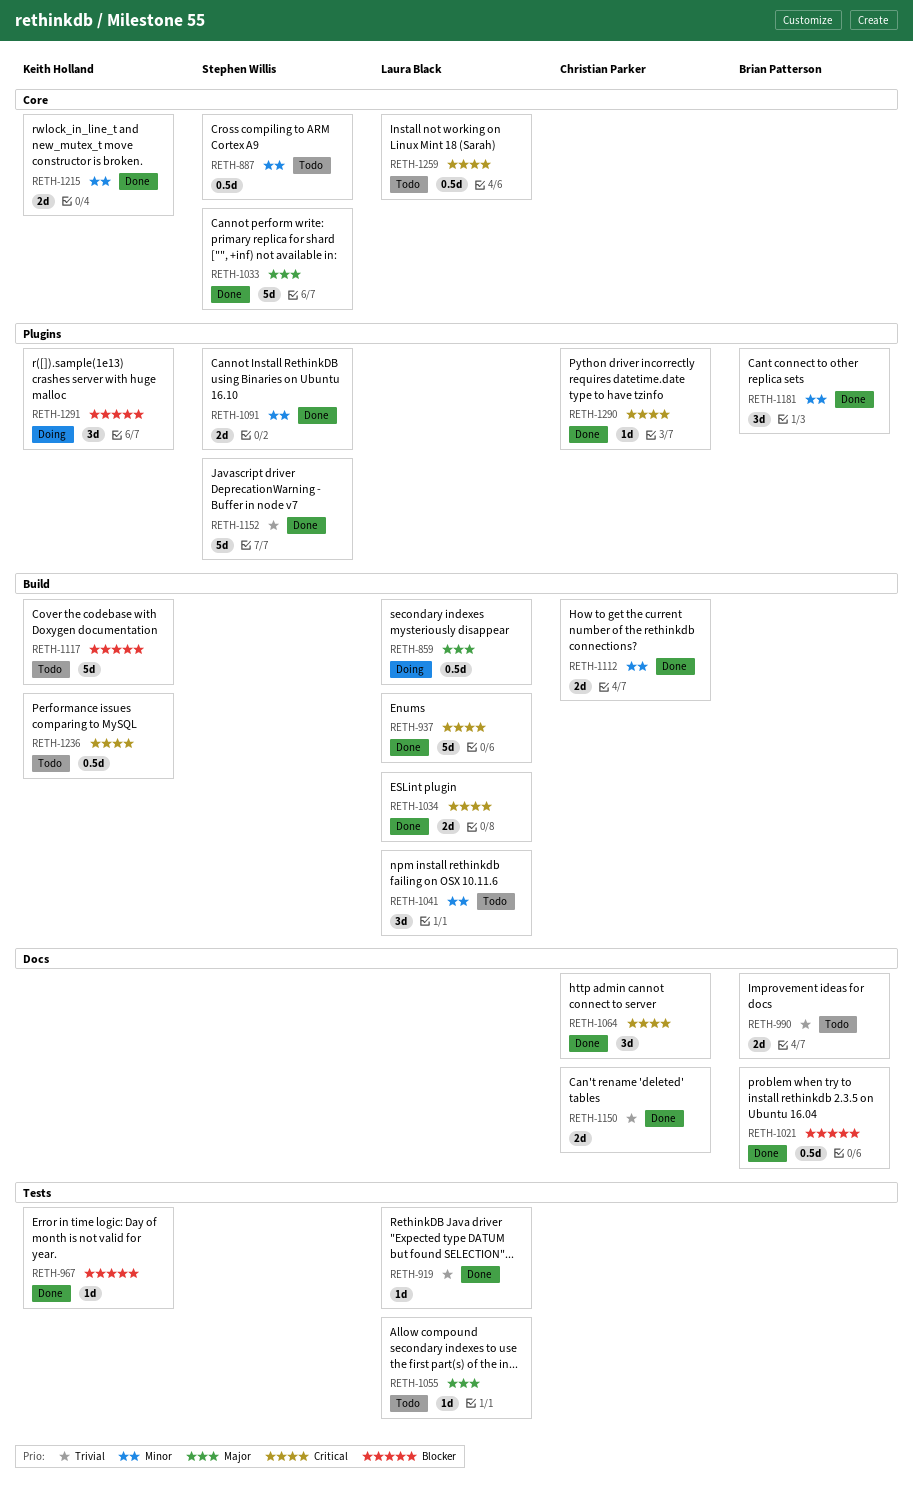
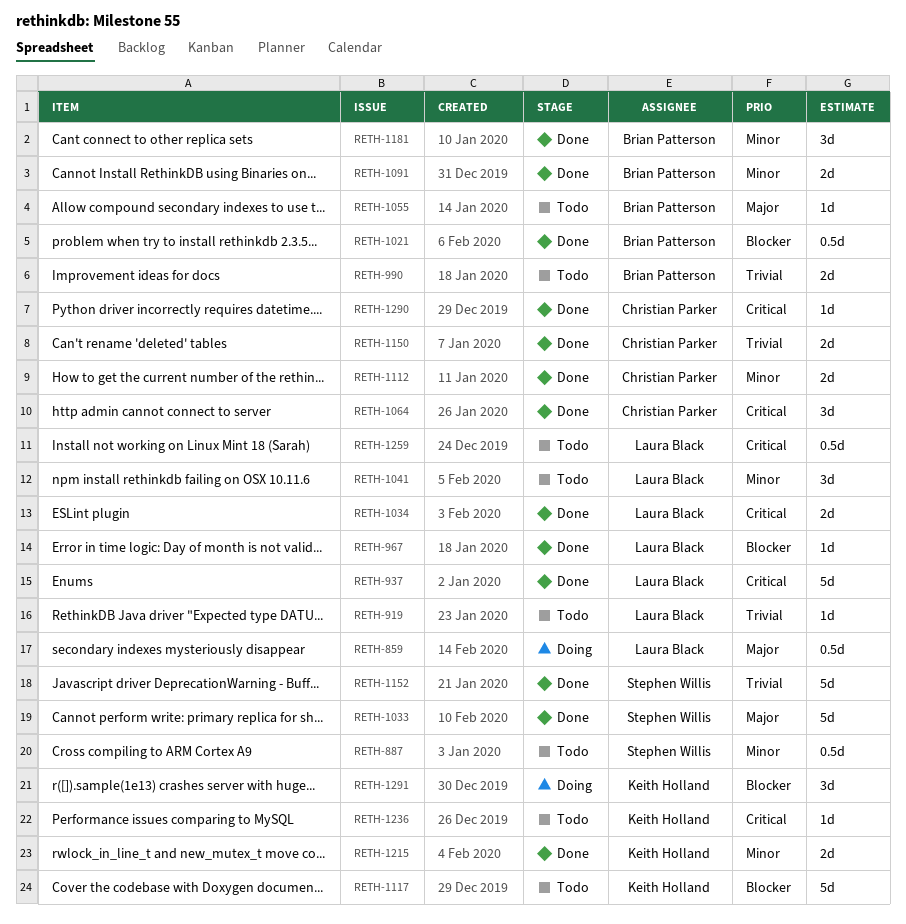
RETH-919, status: Done -> Todo
RETH-967, owner: Keith Holland -> Laura Black
RETH-1055, owner: Laura Black -> Brian Patterson
RETH-1091, owner: Stephen Willis -> Brian Patterson
RETH-1236, estimate: 0.5d -> 1d

